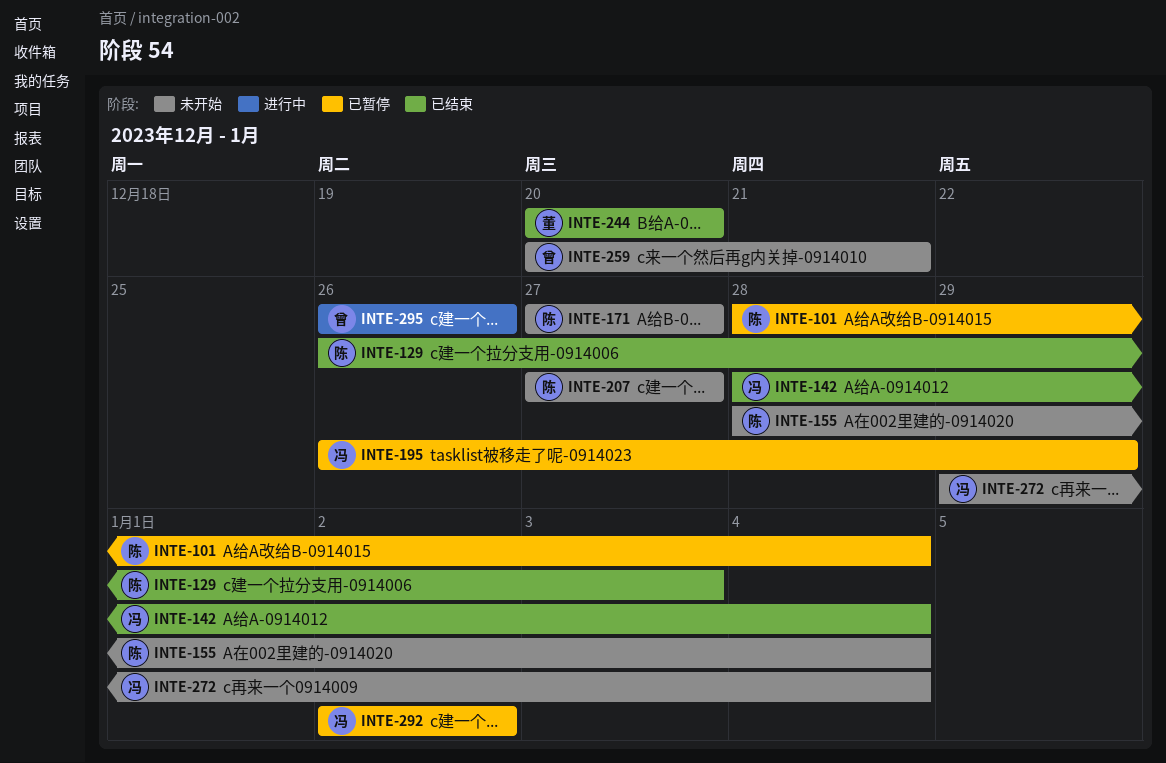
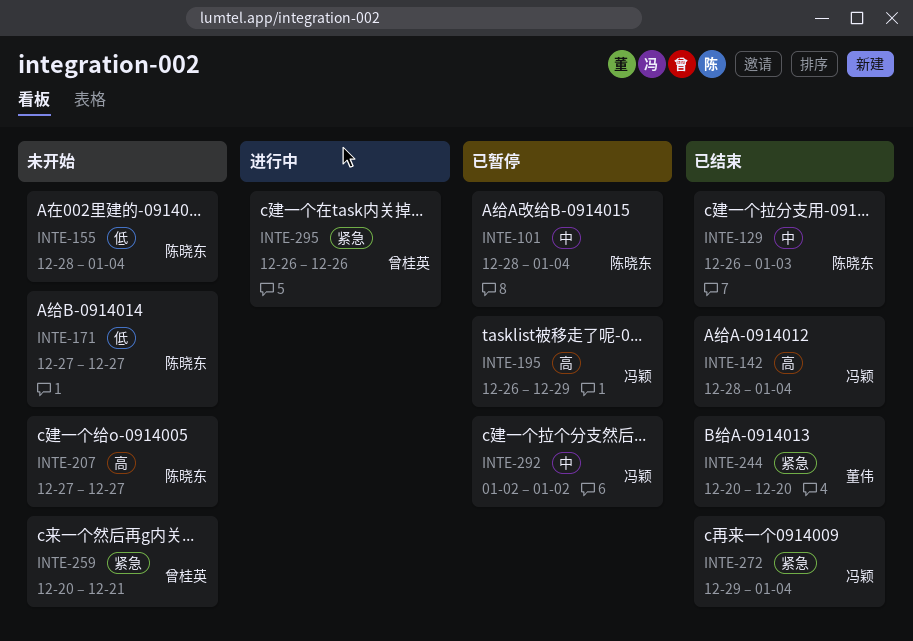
INTE-272, status: 未开始 -> 已结束

